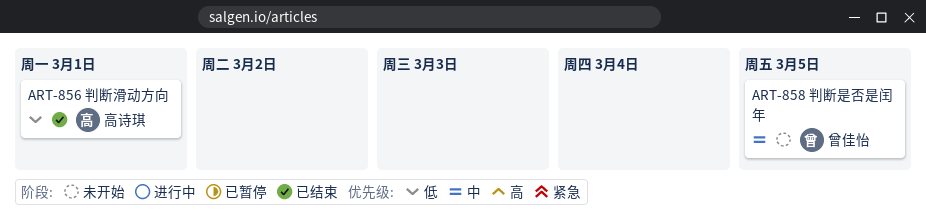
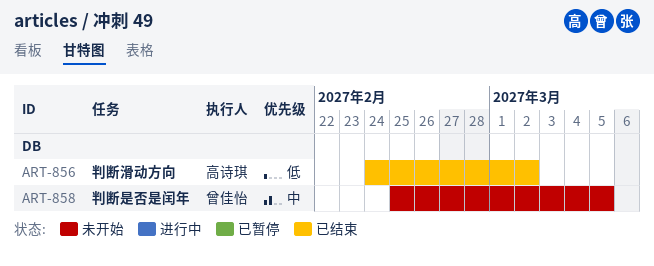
ART-856, due: Mar 1 -> Mar 2

